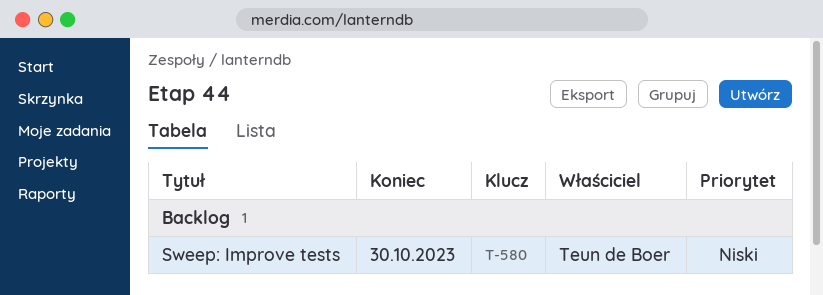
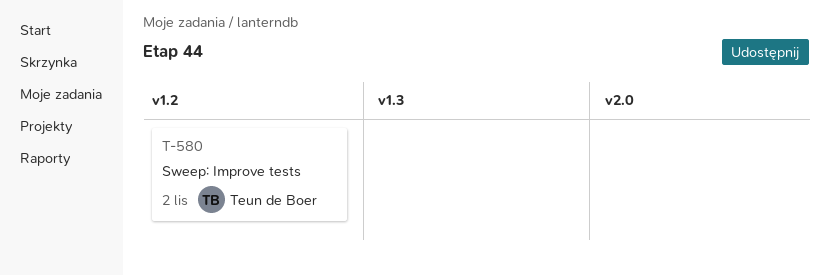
T-580, due: Oct 30 -> Nov 2

